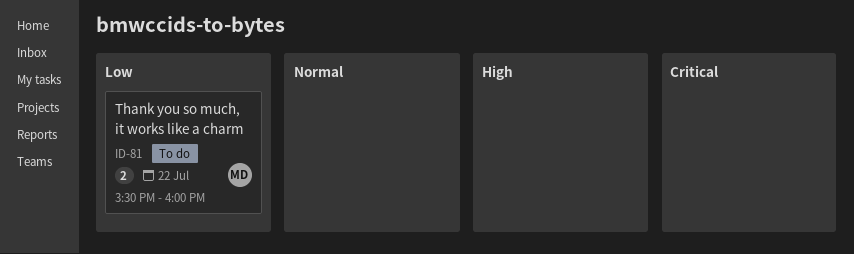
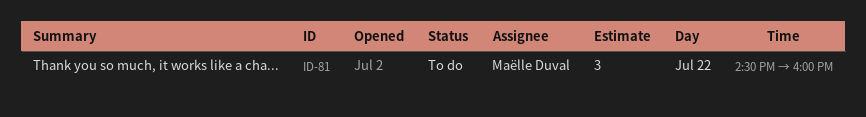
ID-81, estimate: 2 -> 3
ID-81, begins: 15:30 -> 14:30

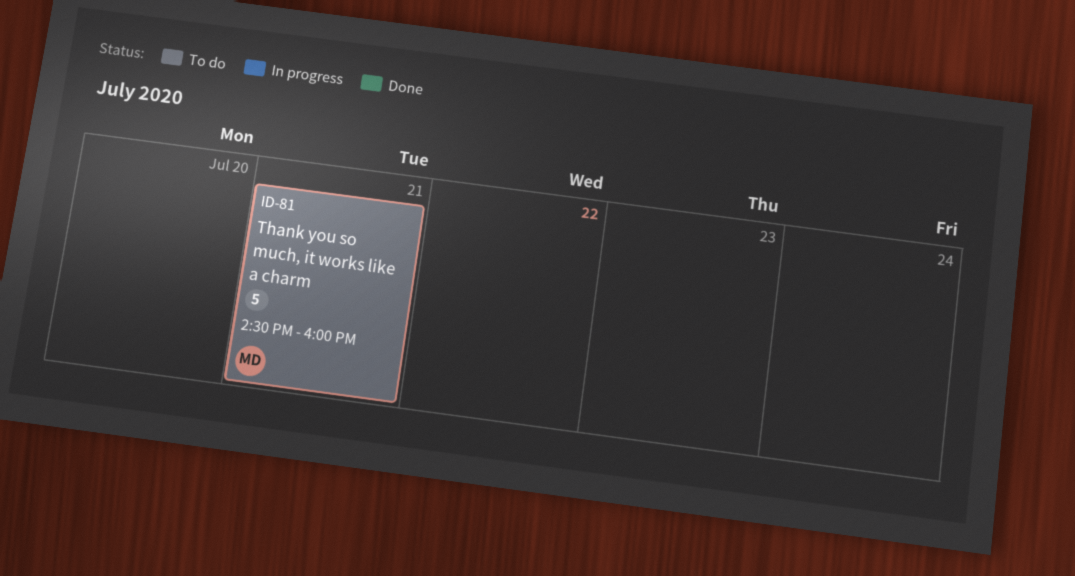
ID-81, estimate: 3 -> 5
ID-81, day: Jul 22 -> Jul 21

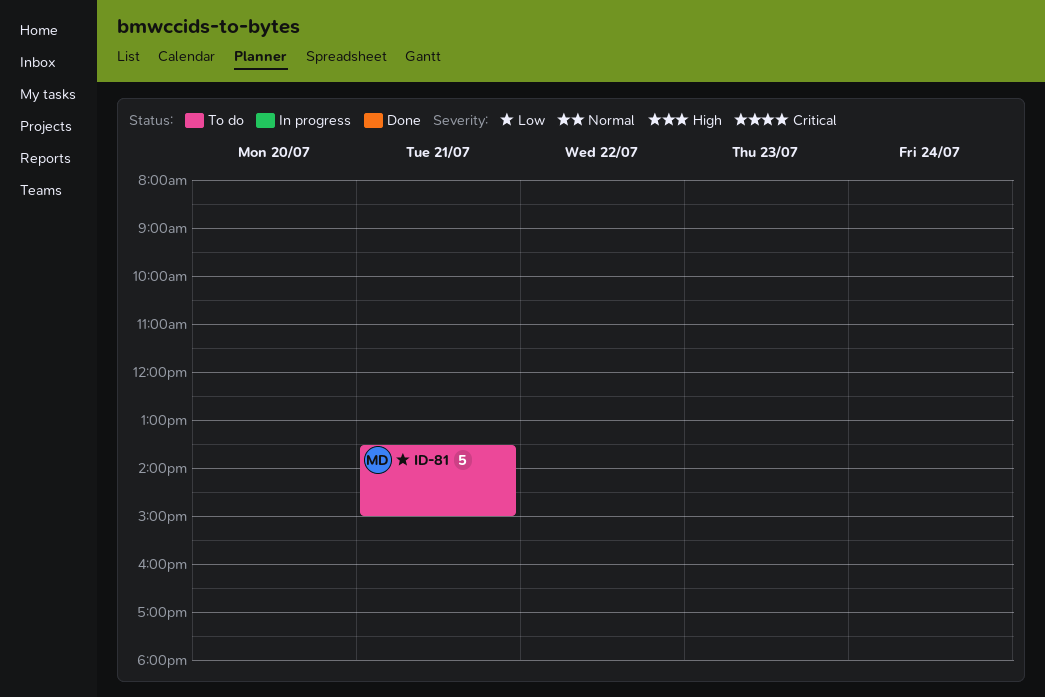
ID-81, begins: 14:30 -> 13:30
ID-81, ends: 16:00 -> 15:00

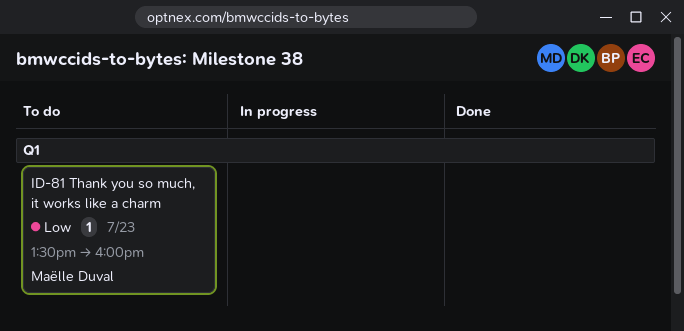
ID-81, estimate: 5 -> 1
ID-81, day: Jul 21 -> Jul 23
ID-81, ends: 15:00 -> 16:00

